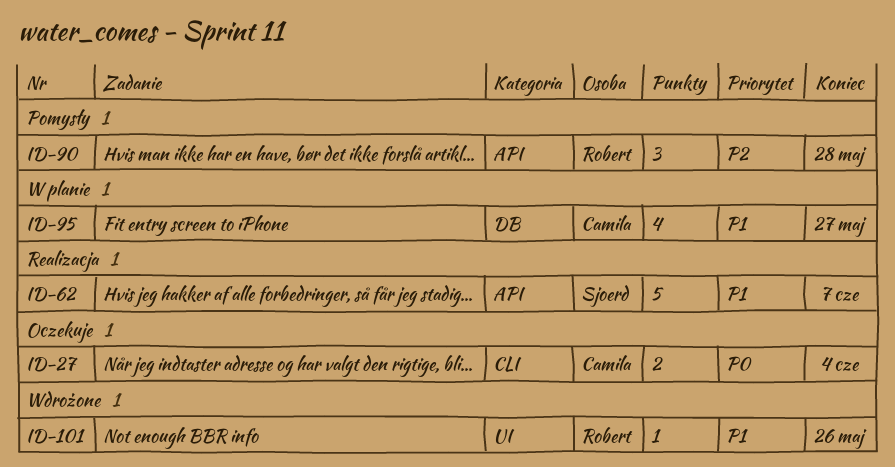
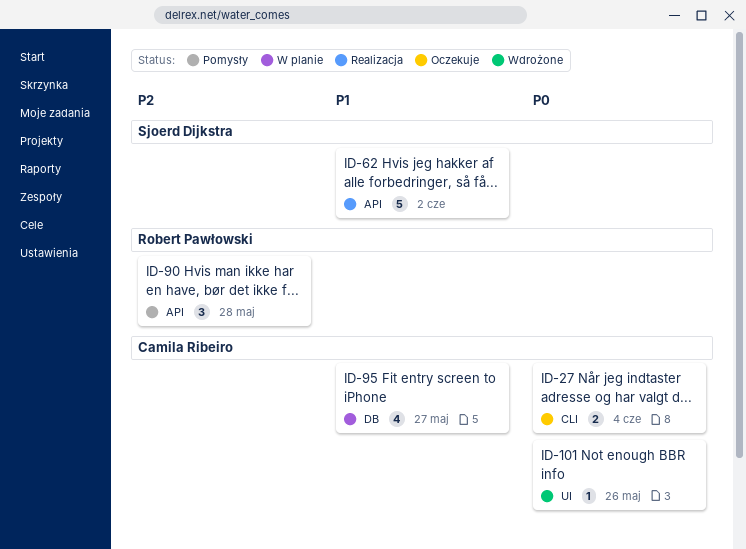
ID-62, due: Jun 7 -> Jun 2
ID-101, owner: Robert Pawłowski -> Camila Ribeiro
ID-101, priority: P1 -> P0

